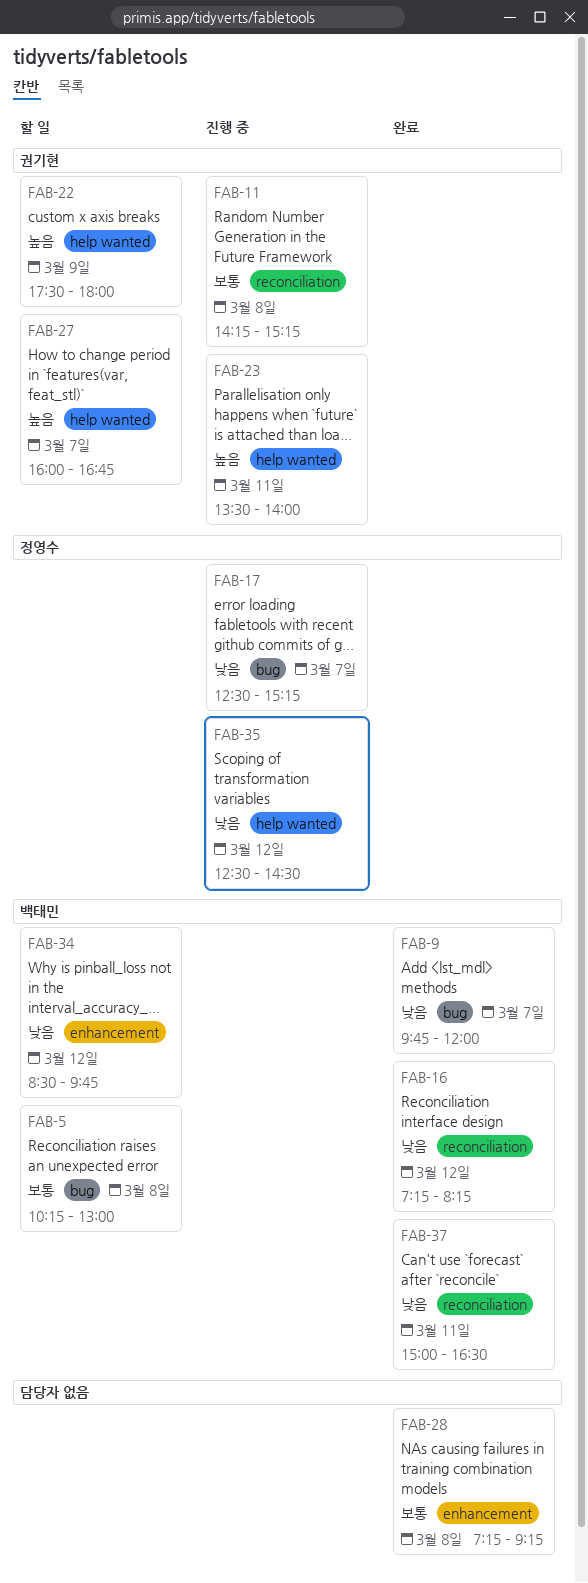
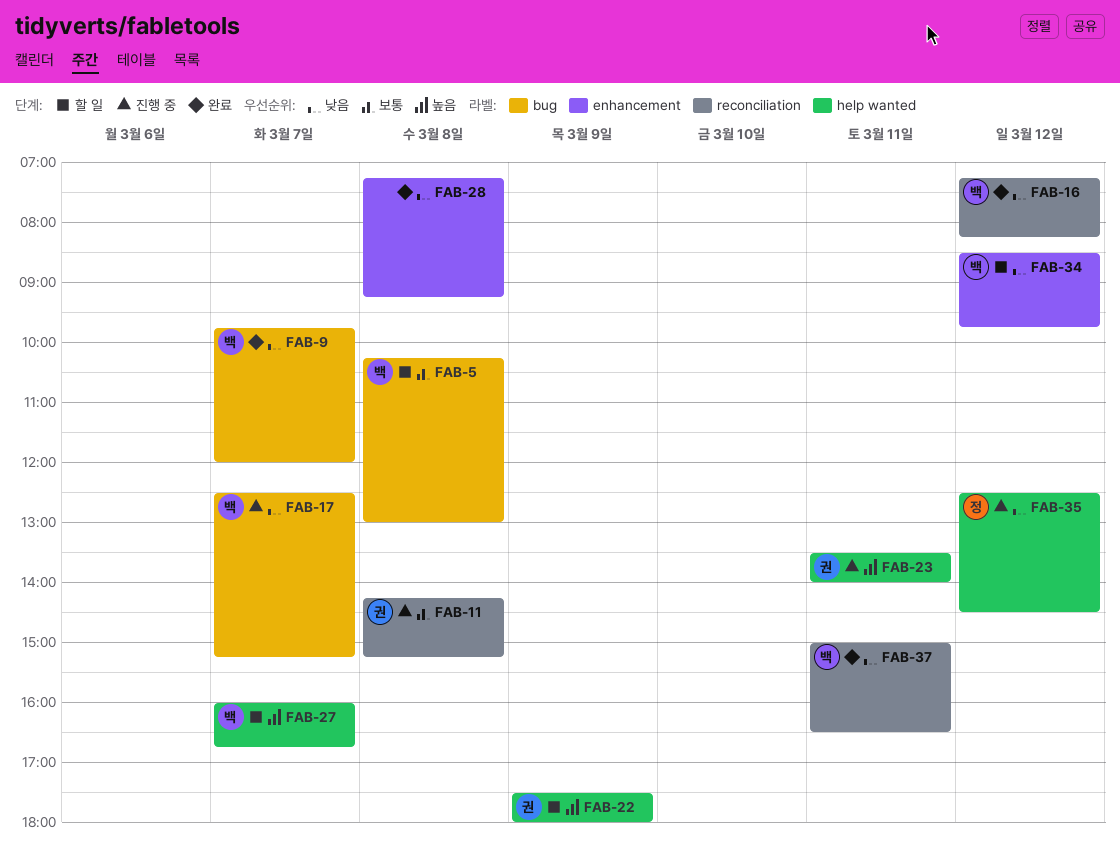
FAB-17, owner: 정영수 -> 백태민
FAB-27, owner: 권기현 -> 백태민
FAB-28, priority: 보통 -> 낮음

